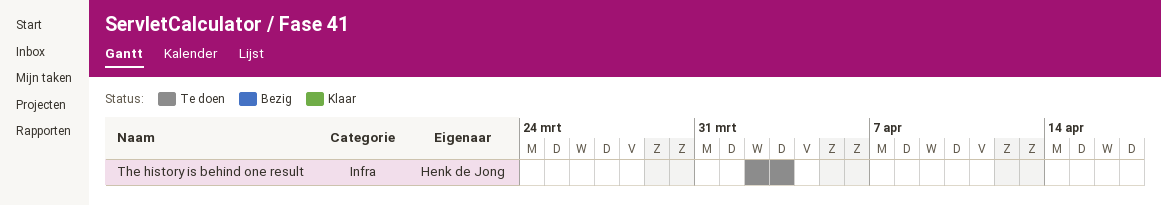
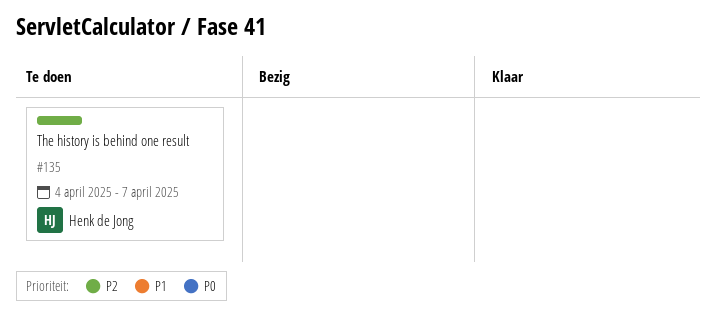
The history is behind one result, start: Apr 2 -> Apr 4
The history is behind one result, due: Apr 3 -> Apr 7

